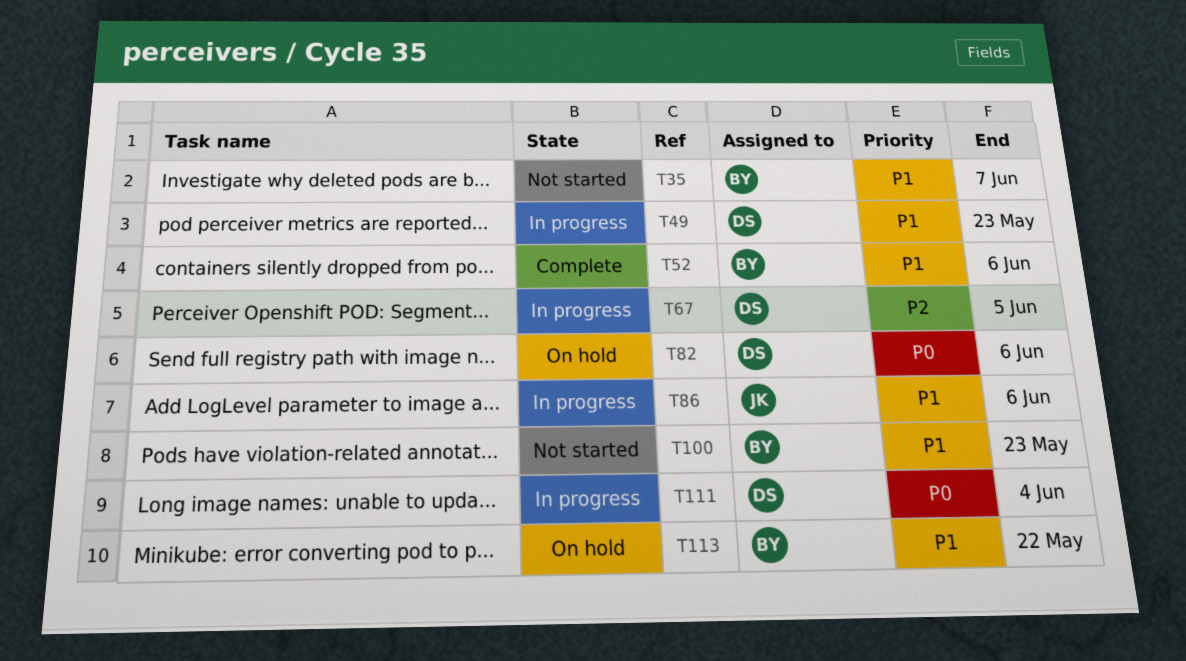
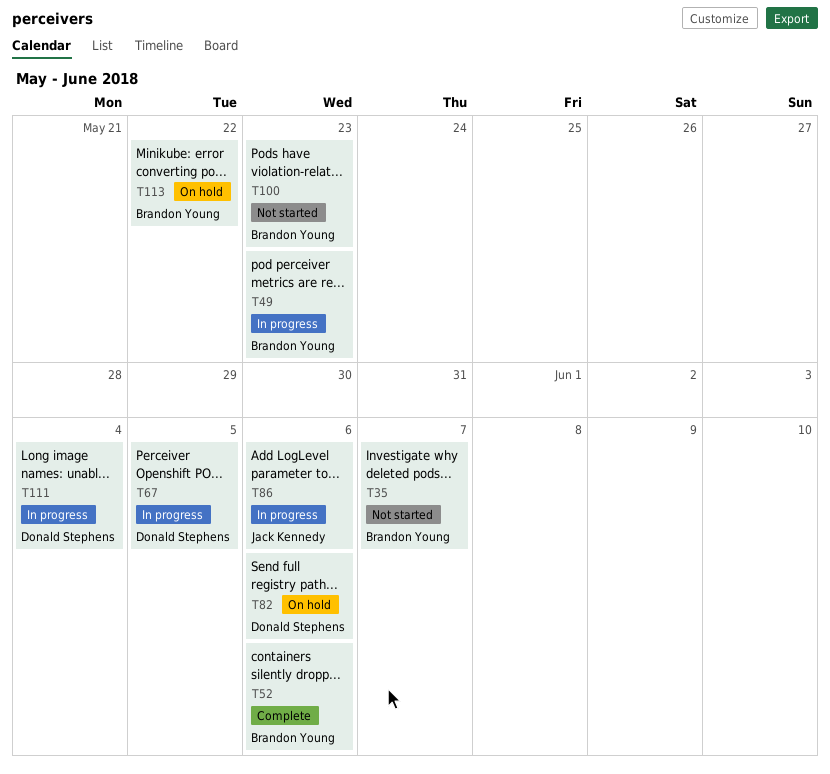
T49, owner: Donald Stephens -> Brandon Young

